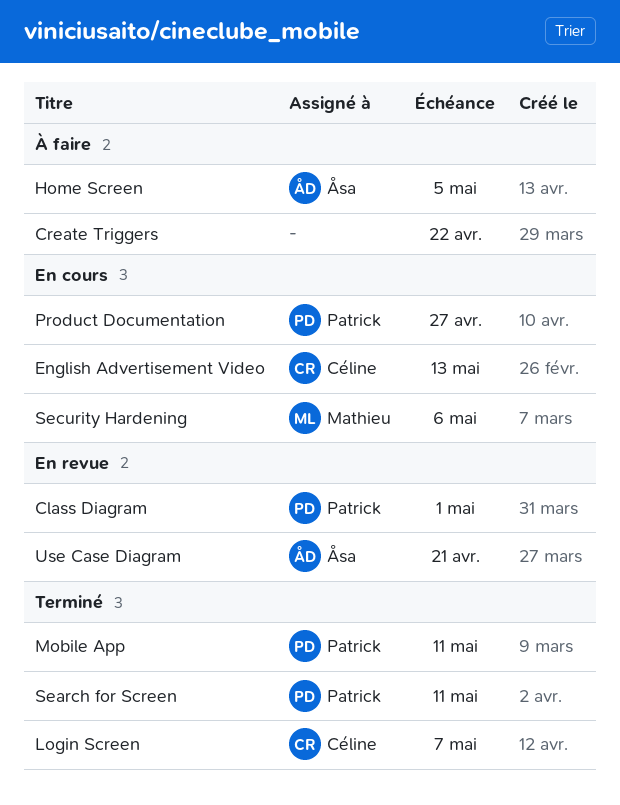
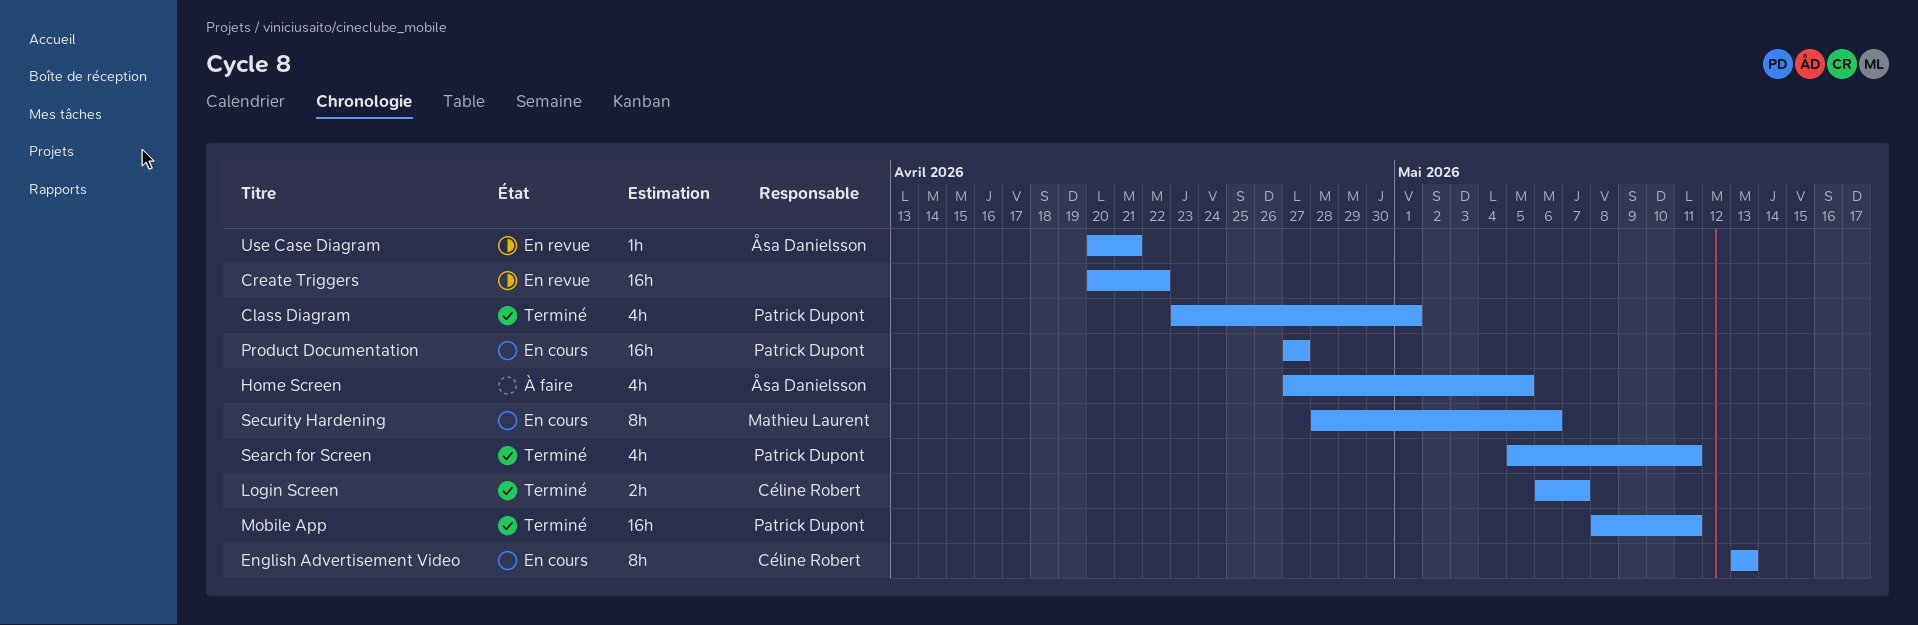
Class Diagram, status: En revue -> Terminé
Create Triggers, status: À faire -> En revue

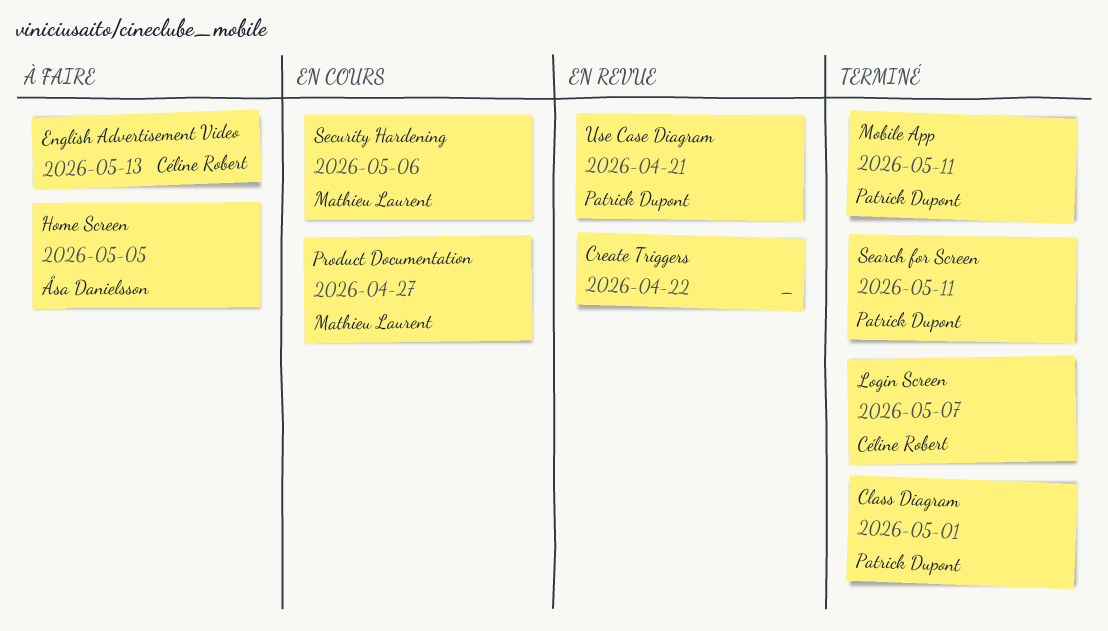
English Advertisement Video, status: En cours -> À faire
Product Documentation, owner: Patrick Dupont -> Mathieu Laurent
Use Case Diagram, owner: Åsa Danielsson -> Patrick Dupont

